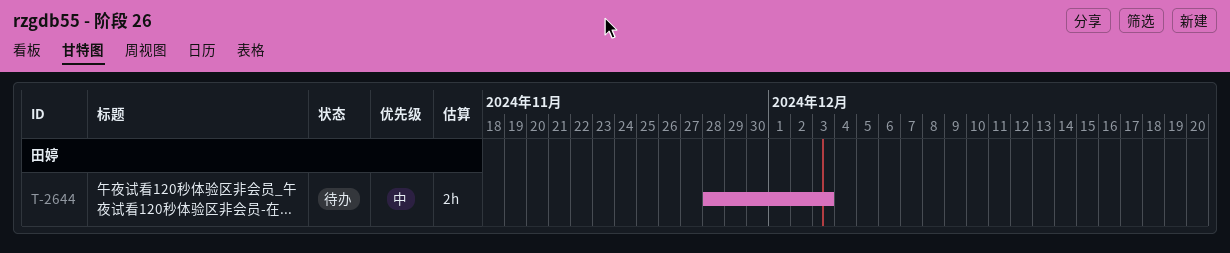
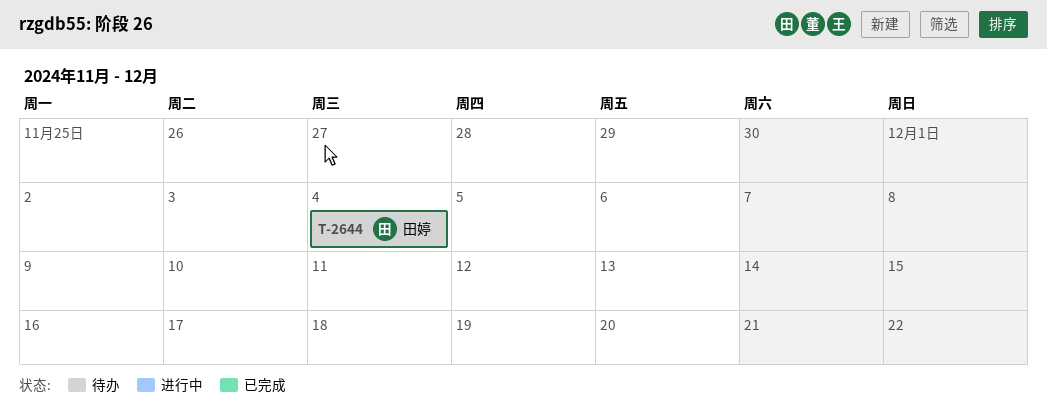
T-2644, due: Dec 3 -> Dec 4

